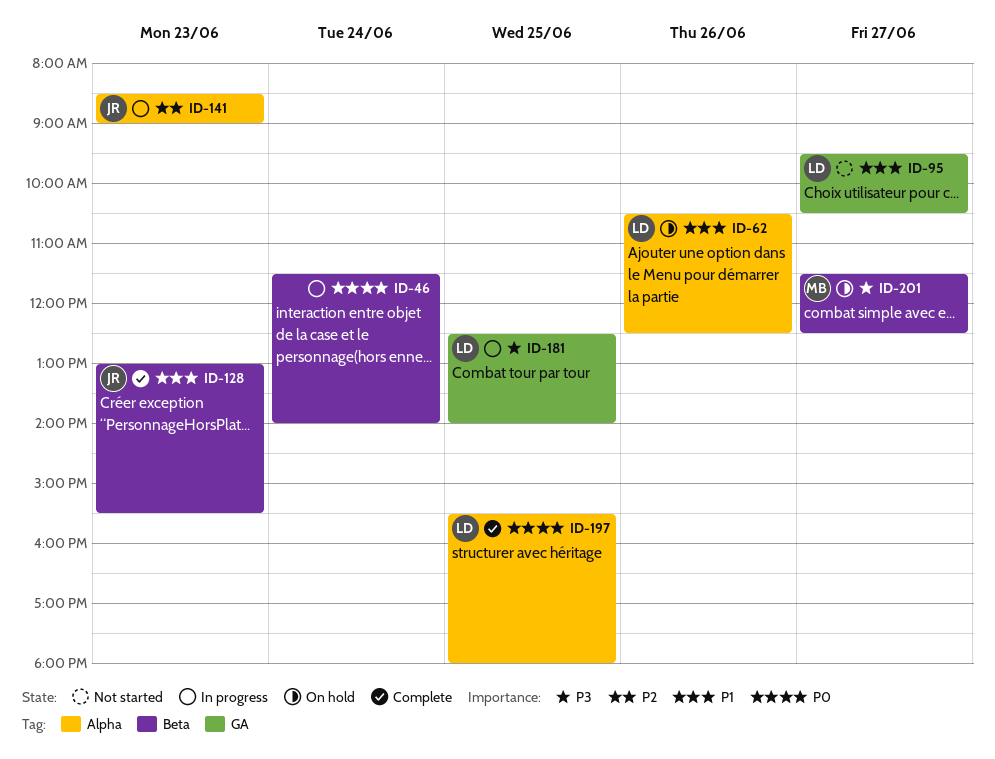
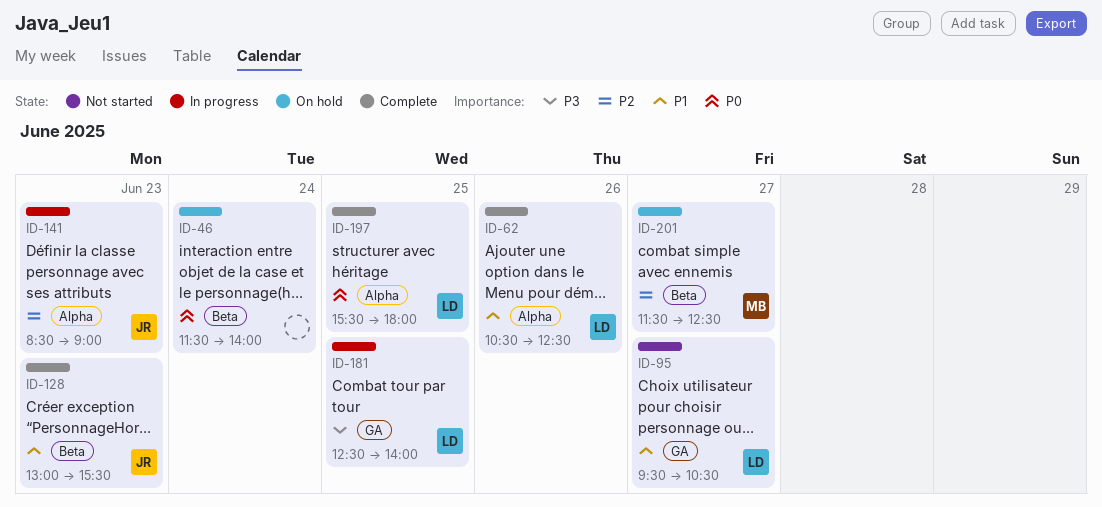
ID-46, status: In progress -> On hold
ID-62, status: On hold -> Complete
ID-201, priority: P3 -> P2

